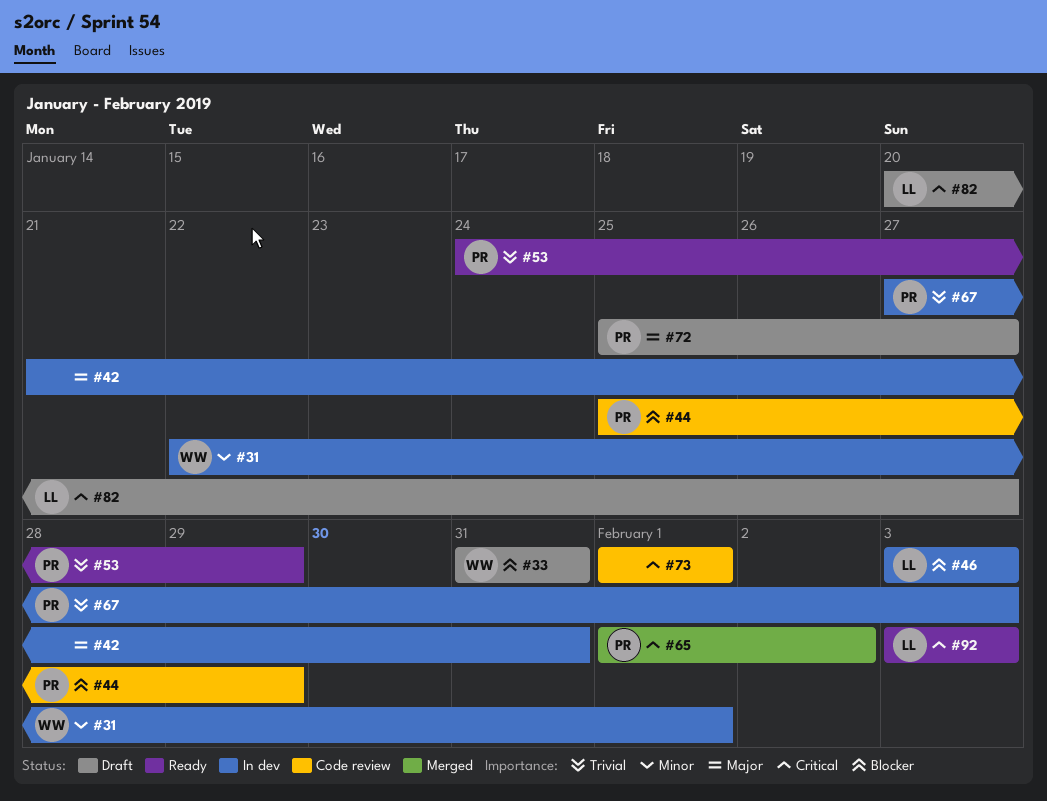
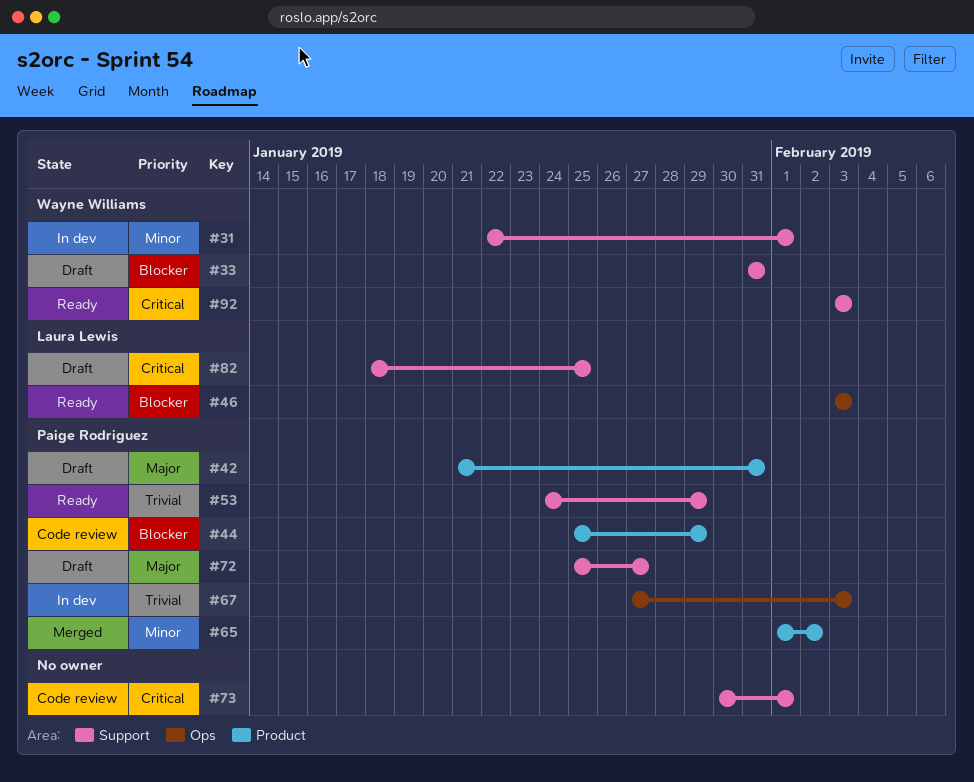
#42, status: In dev -> Draft
#42, owner: none -> Paige Rodriguez
#46, status: In dev -> Ready
#65, priority: Critical -> Minor
#73, start: Feb 1 -> Jan 30
#82, start: Jan 20 -> Jan 18
#82, due: Jan 27 -> Jan 25
#92, owner: Laura Lewis -> Wayne Williams

